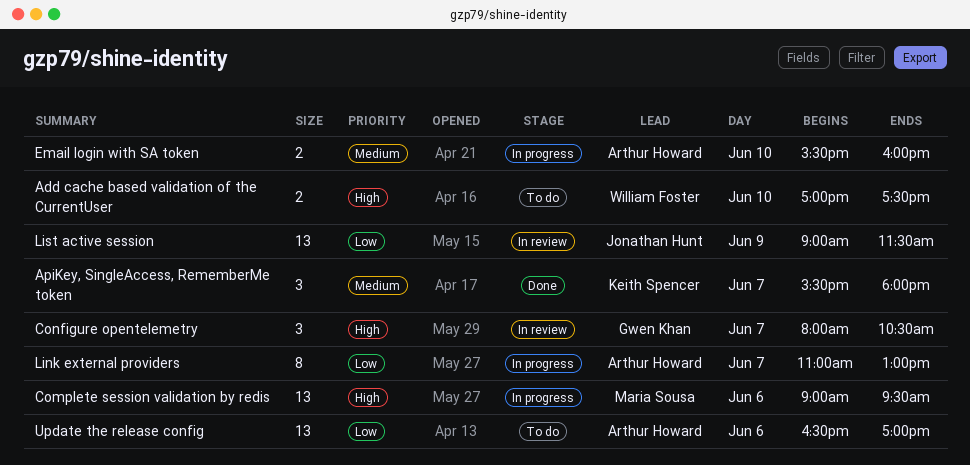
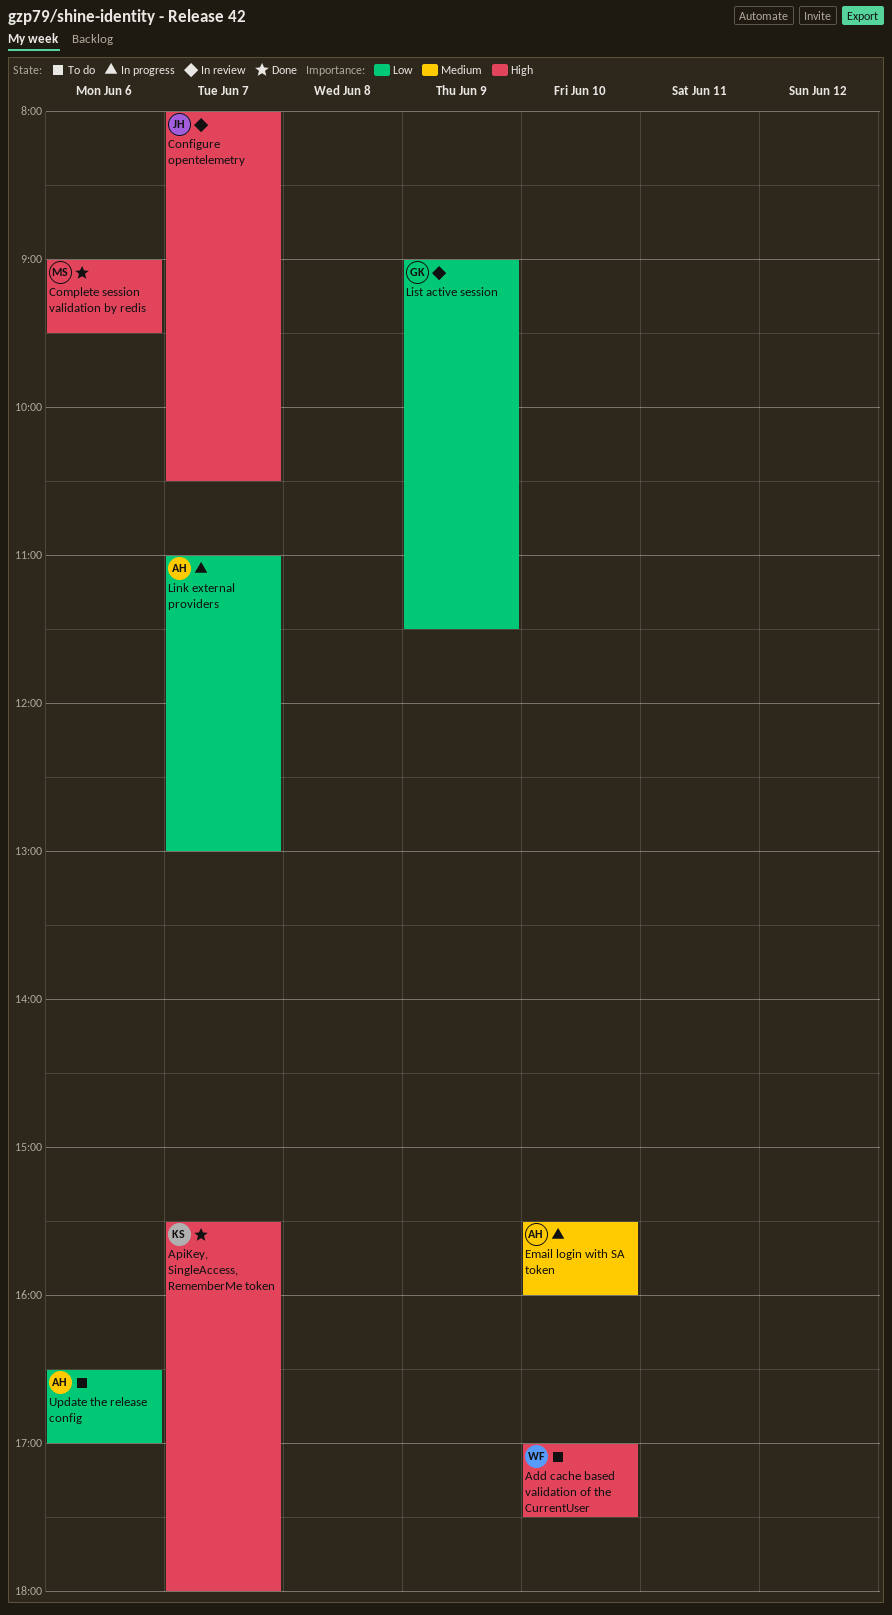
ApiKey, SingleAccess, RememberMe token, priority: Medium -> High
Complete session validation by redis, status: In progress -> Done
Configure opentelemetry, owner: Gwen Khan -> Jonathan Hunt
List active session, owner: Jonathan Hunt -> Gwen Khan

